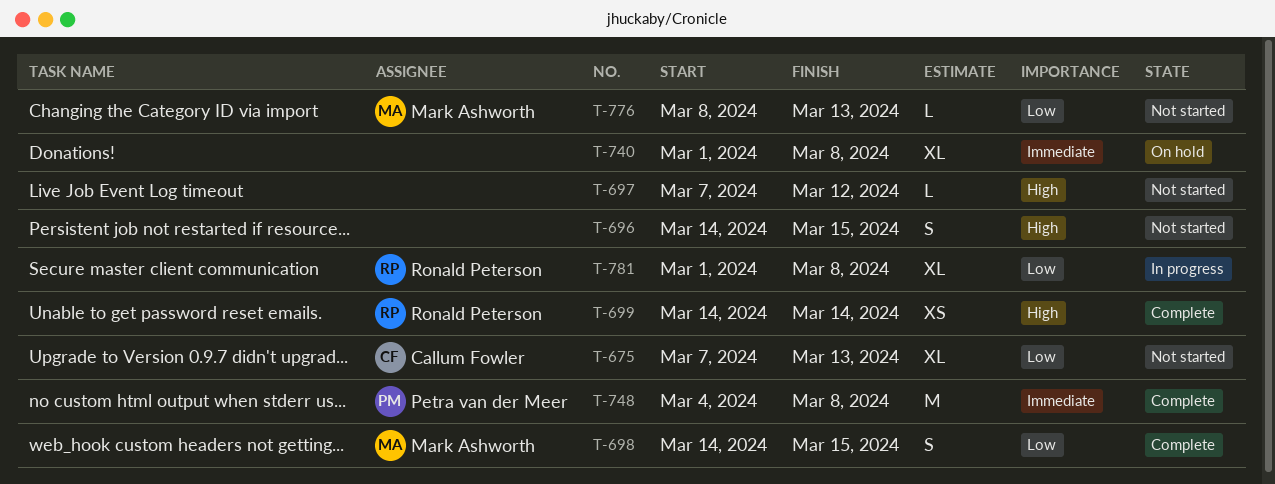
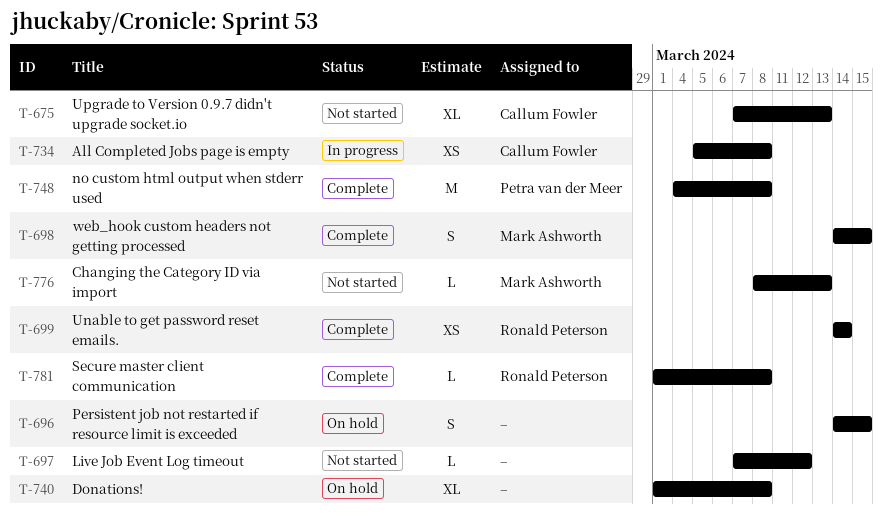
T-696, status: Not started -> On hold
T-734: none -> present
T-781, status: In progress -> Complete
T-781, estimate: XL -> L

